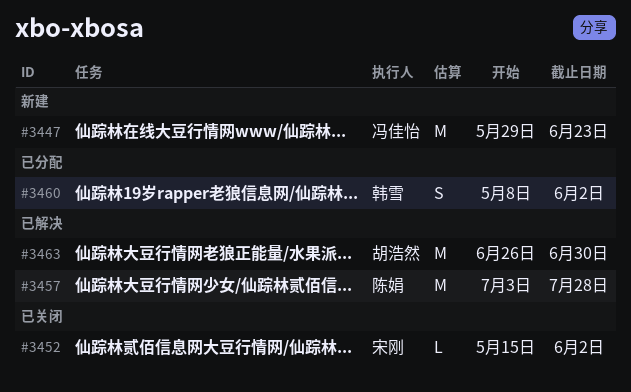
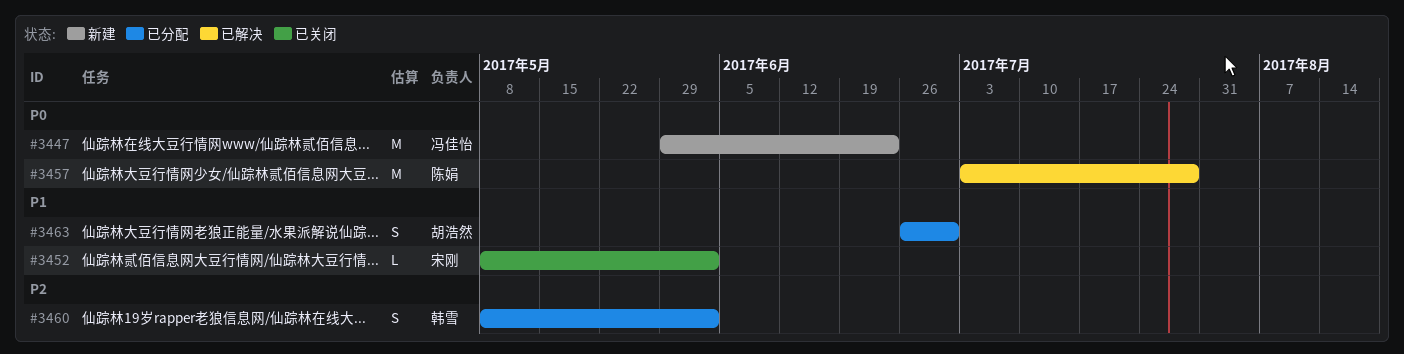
#3452, start: May 15 -> May 8
#3463, status: 已解决 -> 已分配
#3463, estimate: M -> S

